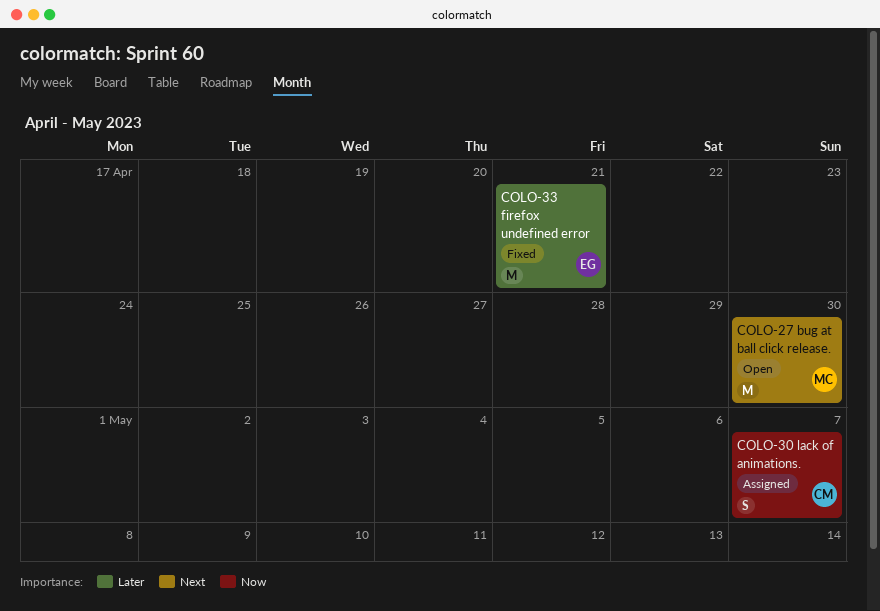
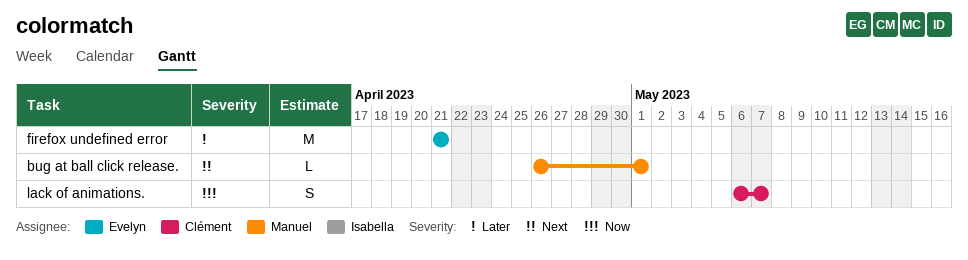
bug at ball click release., estimate: M -> L
bug at ball click release., due: Apr 30 -> May 1

